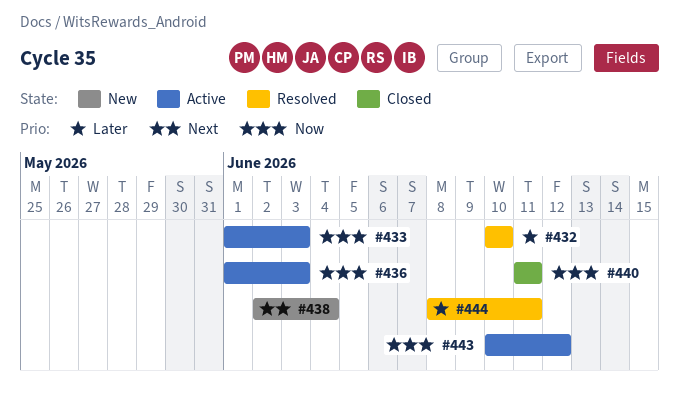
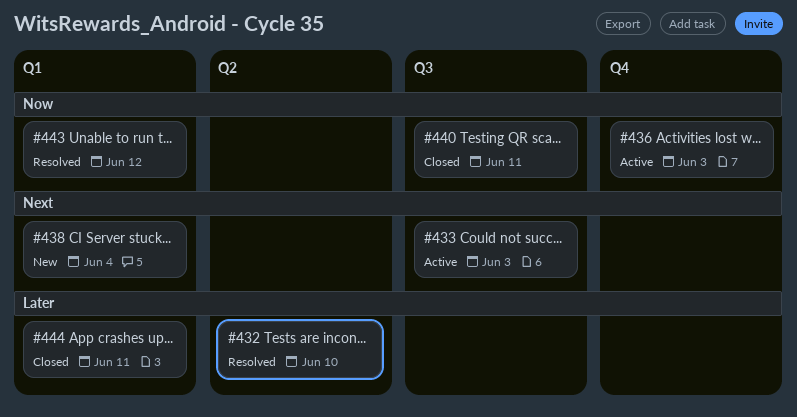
#433, priority: Now -> Next
#443, status: Active -> Resolved
#444, status: Resolved -> Closed

